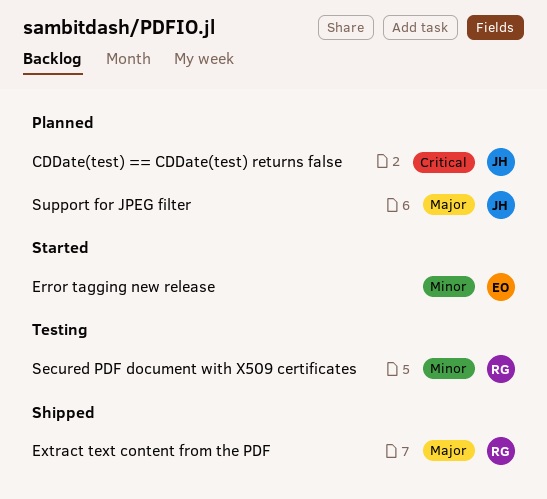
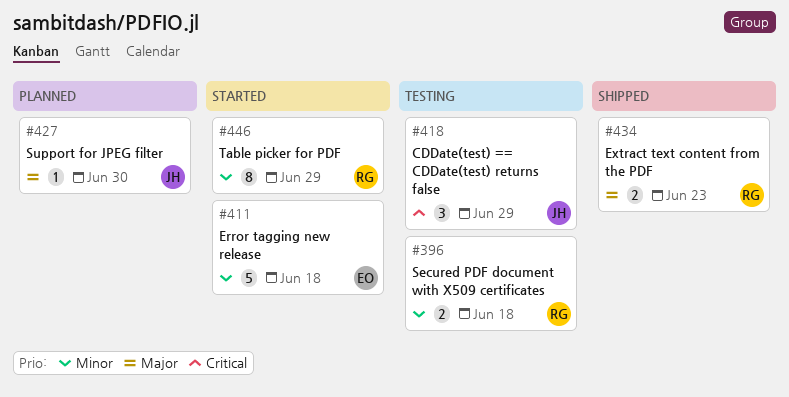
CDDate(test) == CDDate(test) returns false, status: Planned -> Testing
Table picker for PDF: none -> present

